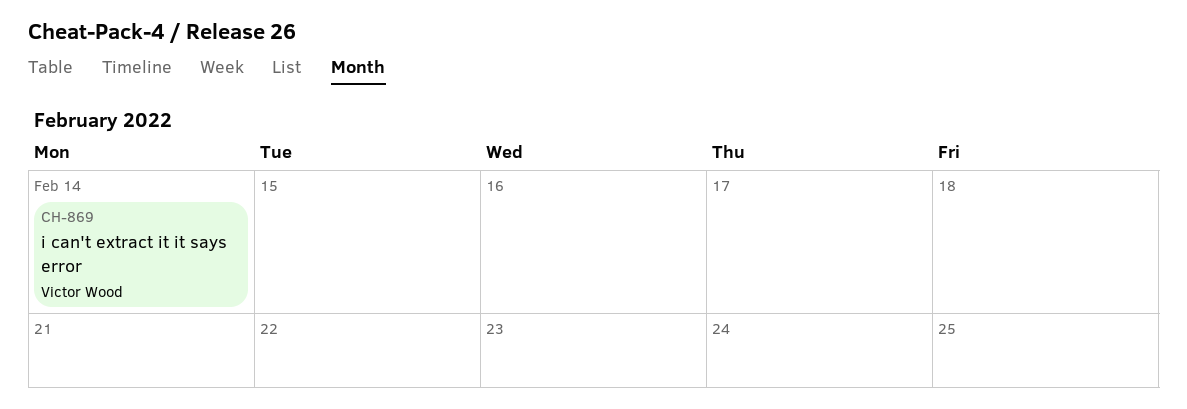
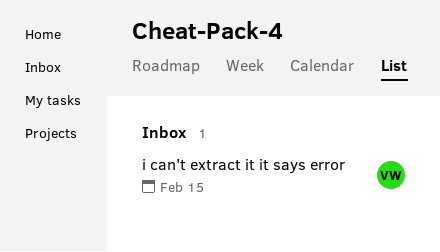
i can't extract it it says error, due: Feb 14 -> Feb 15

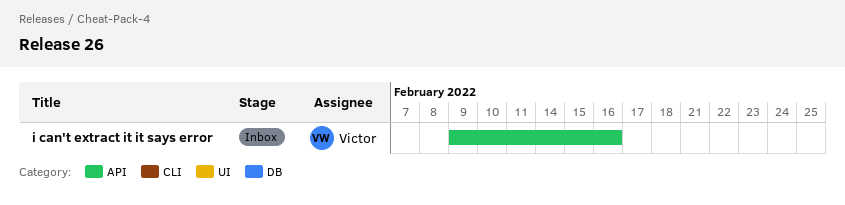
i can't extract it it says error, due: Feb 15 -> Feb 16

